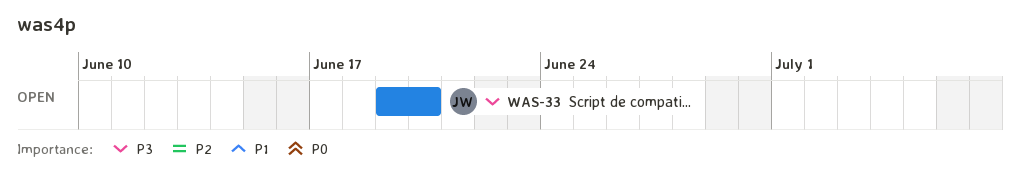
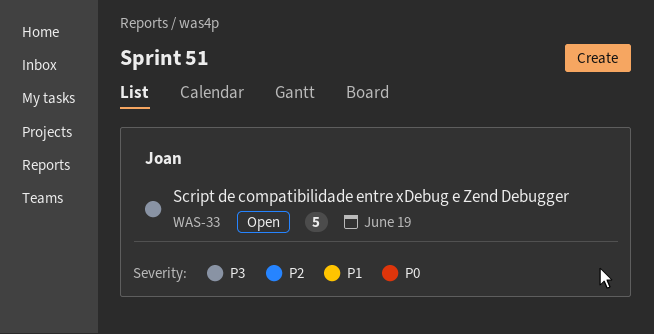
WAS-33, due: Jun 20 -> Jun 19

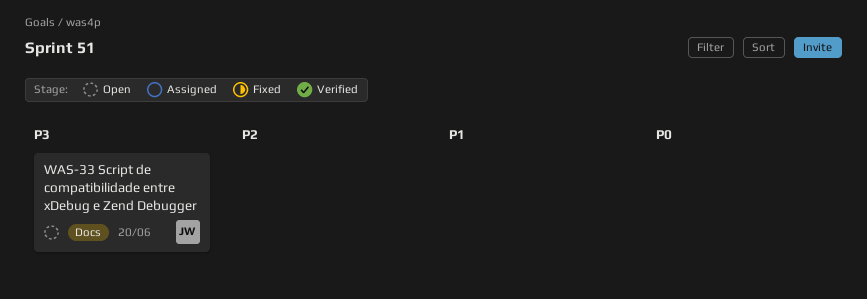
WAS-33, due: Jun 19 -> Jun 20

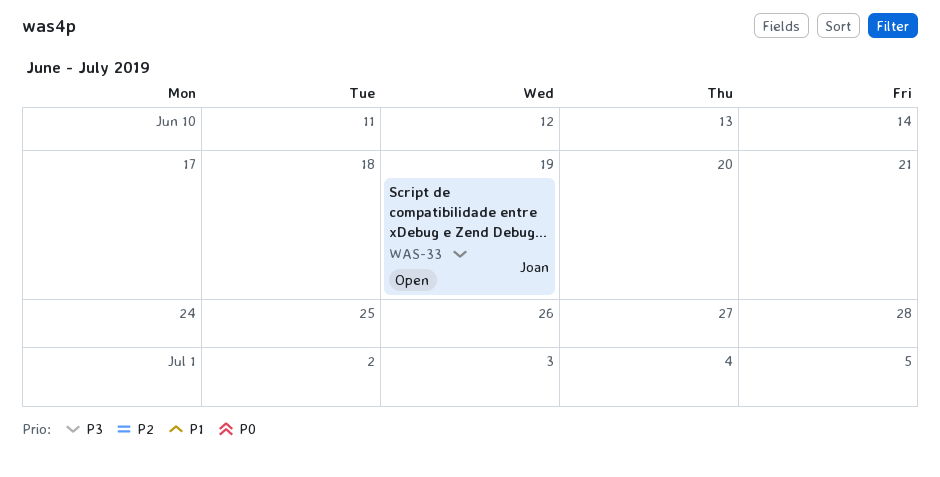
WAS-33, due: Jun 20 -> Jun 19

